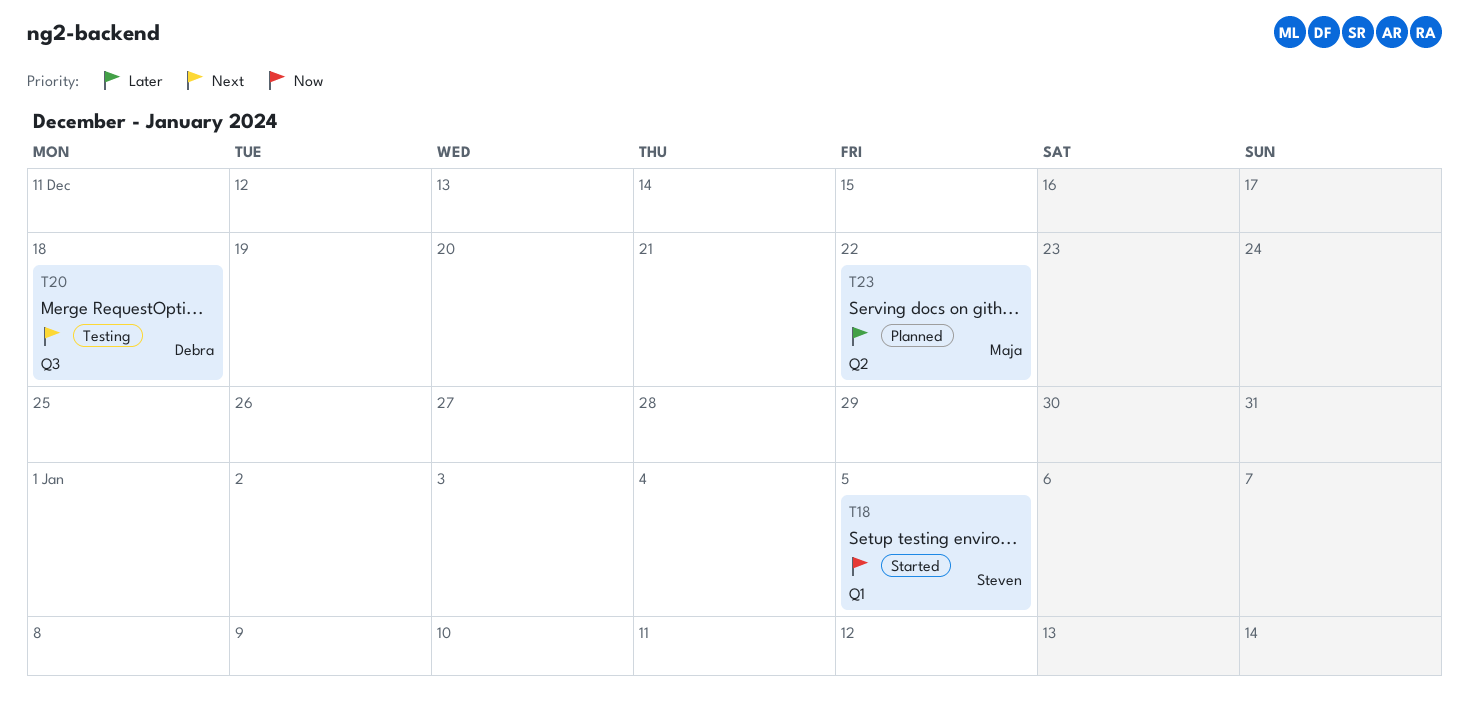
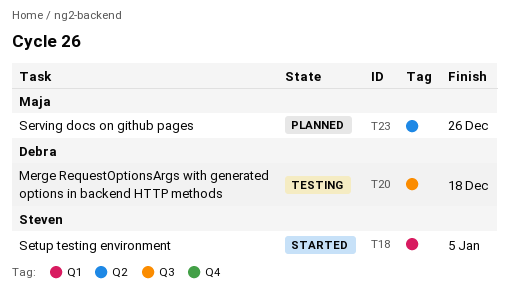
T23, due: Dec 22 -> Dec 26

